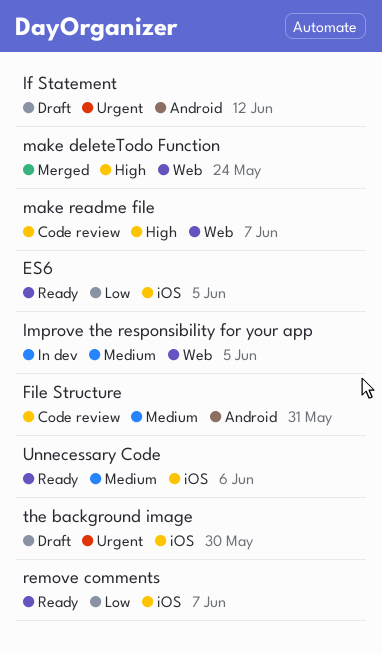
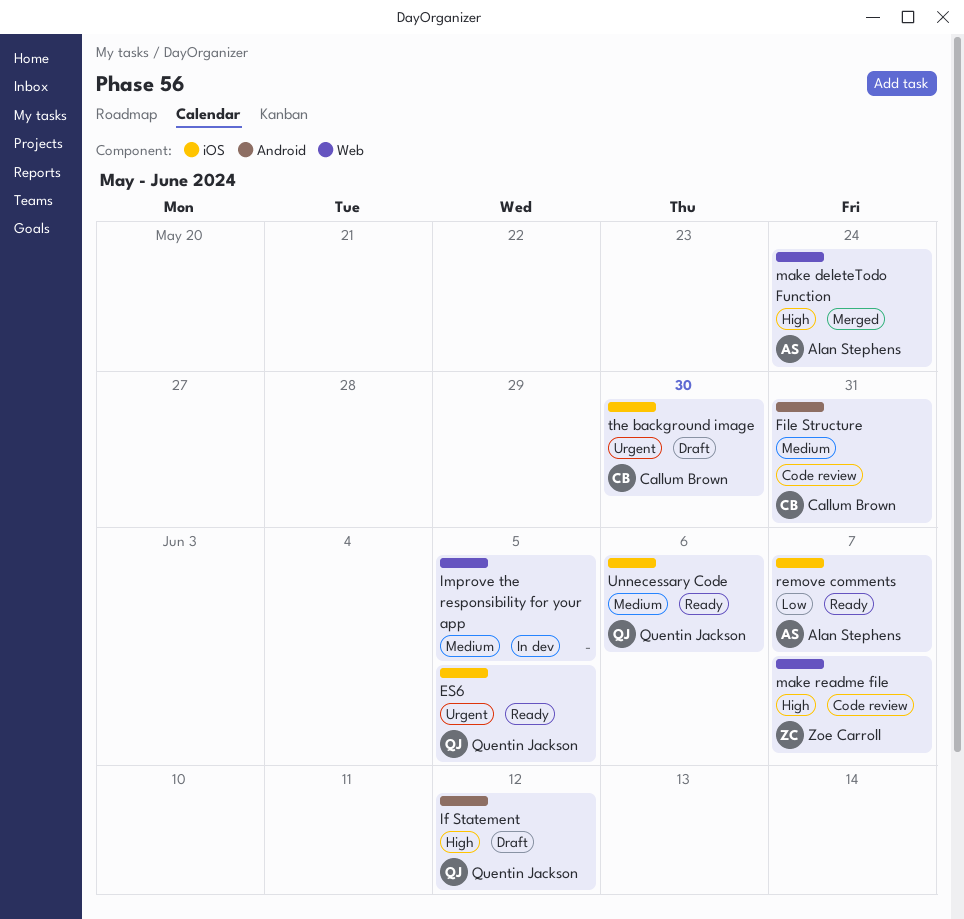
ES6, priority: Low -> Urgent
If Statement, priority: Urgent -> High

